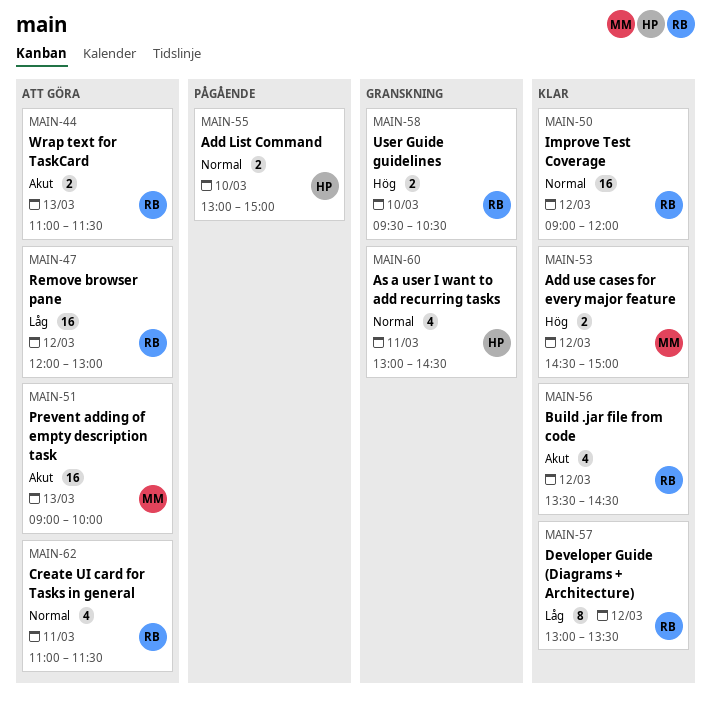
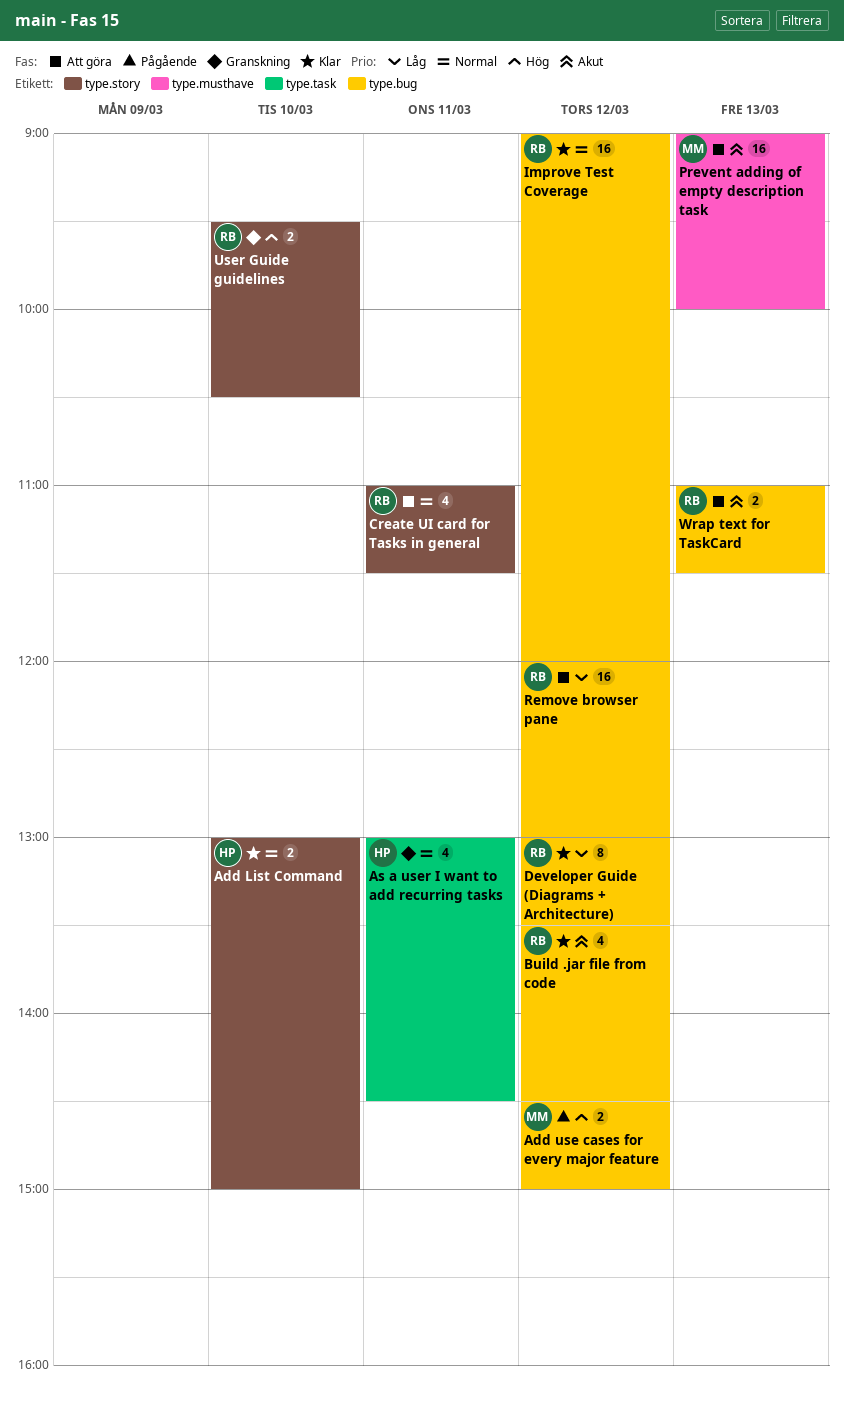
Add List Command, status: Pågående -> Klar
Add use cases for every major feature, status: Klar -> Pågående

